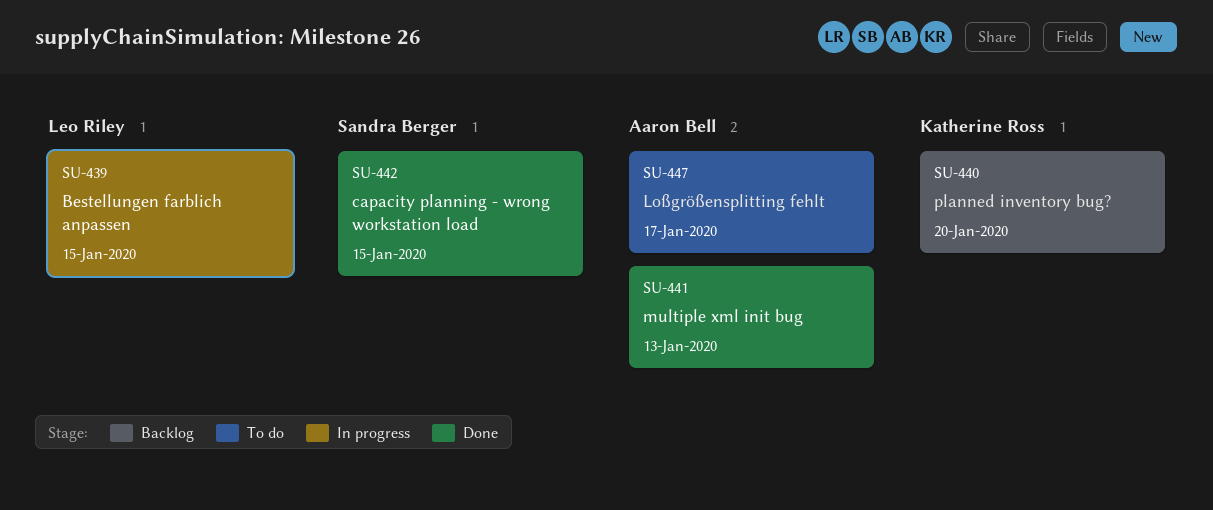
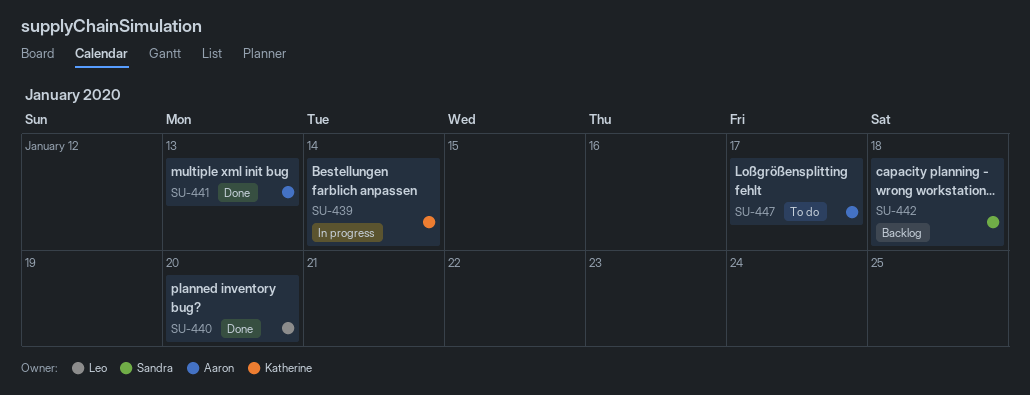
SU-439, owner: Leo Riley -> Katherine Ross
SU-439, due: Jan 15 -> Jan 14
SU-440, status: Backlog -> Done
SU-440, owner: Katherine Ross -> Leo Riley
SU-442, status: Done -> Backlog
SU-442, due: Jan 15 -> Jan 18

